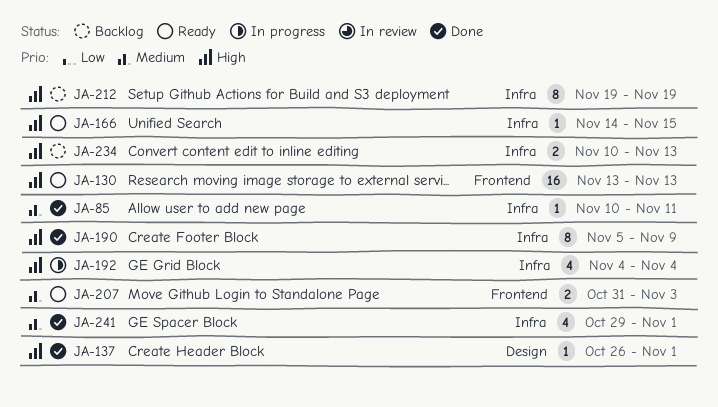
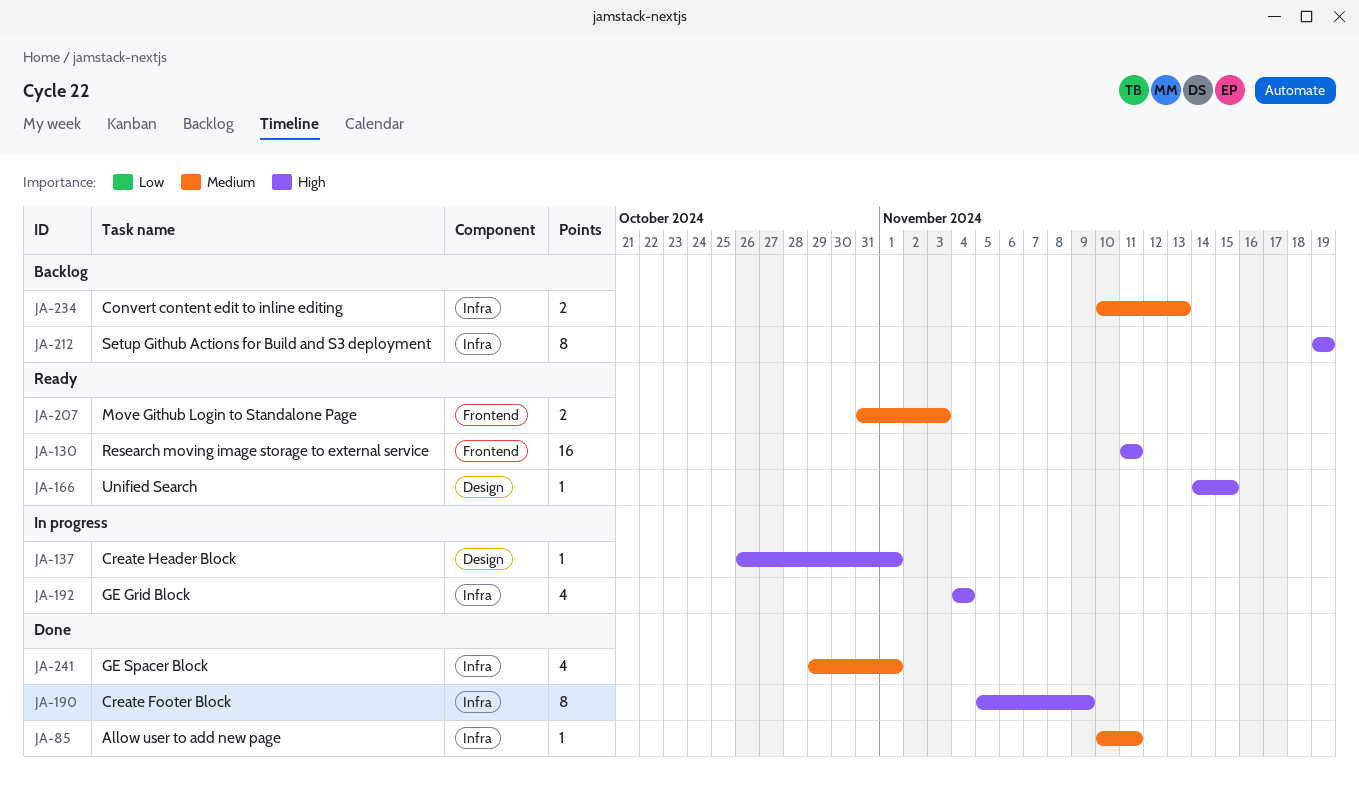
JA-130, start: Nov 13 -> Nov 11
JA-130, due: Nov 13 -> Nov 11
JA-137, status: Done -> In progress
JA-166, label: Infra -> Design
JA-234, priority: High -> Medium

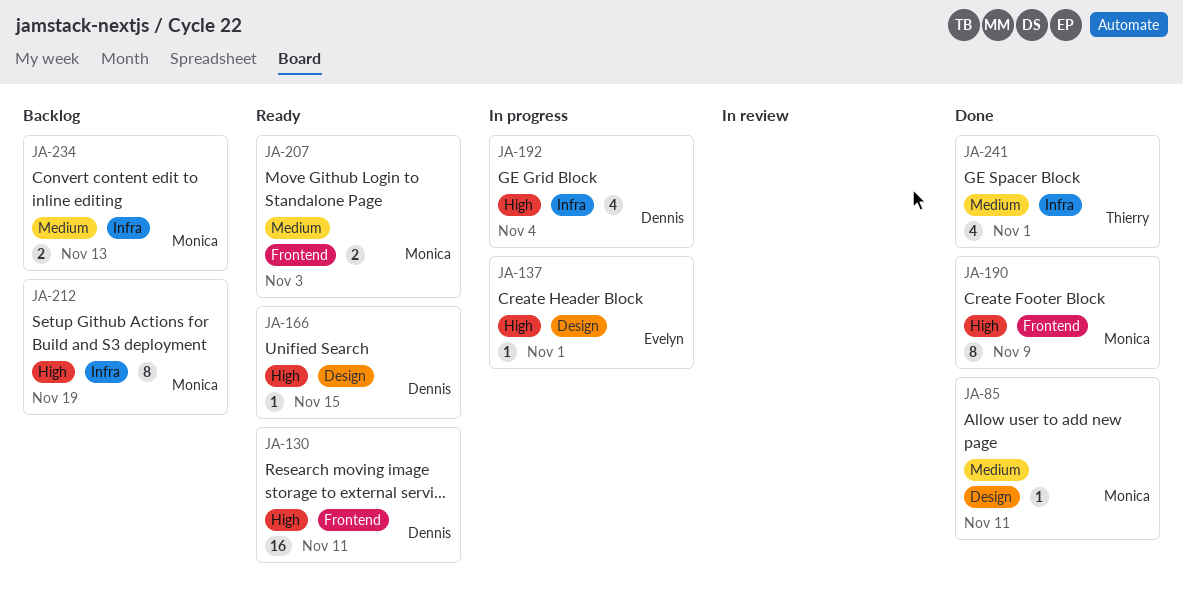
JA-85, label: Infra -> Design
JA-190, label: Infra -> Frontend

